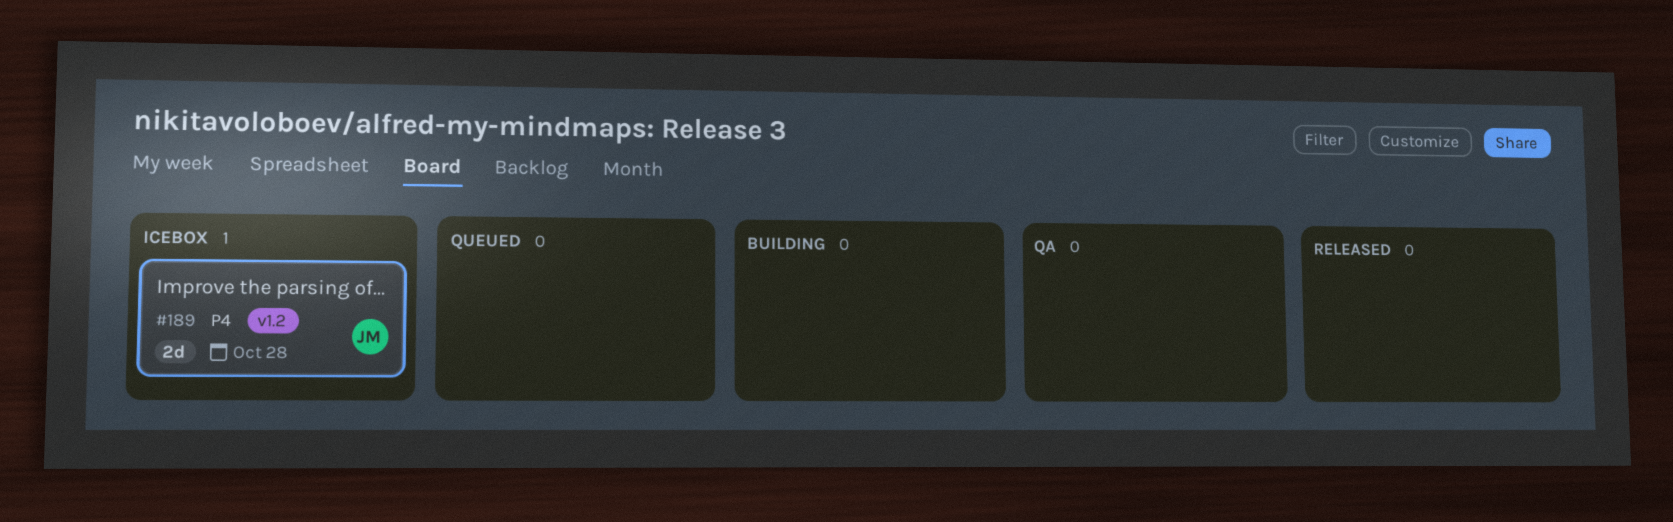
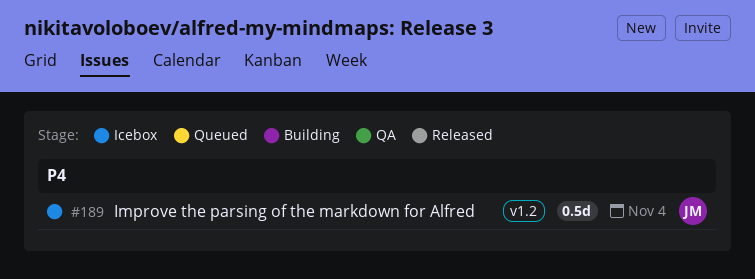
#189, estimate: 2d -> 0.5d
#189, due: Oct 28 -> Nov 4

